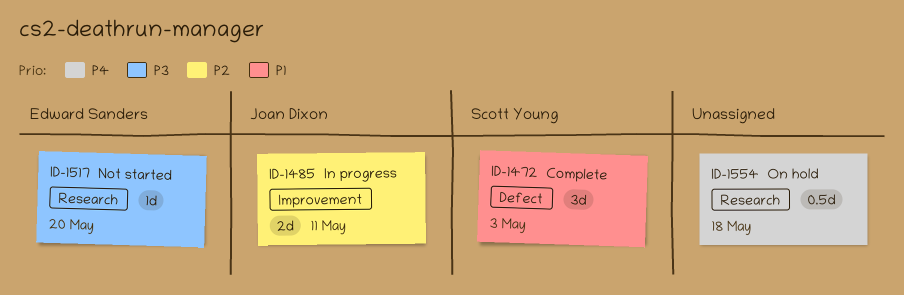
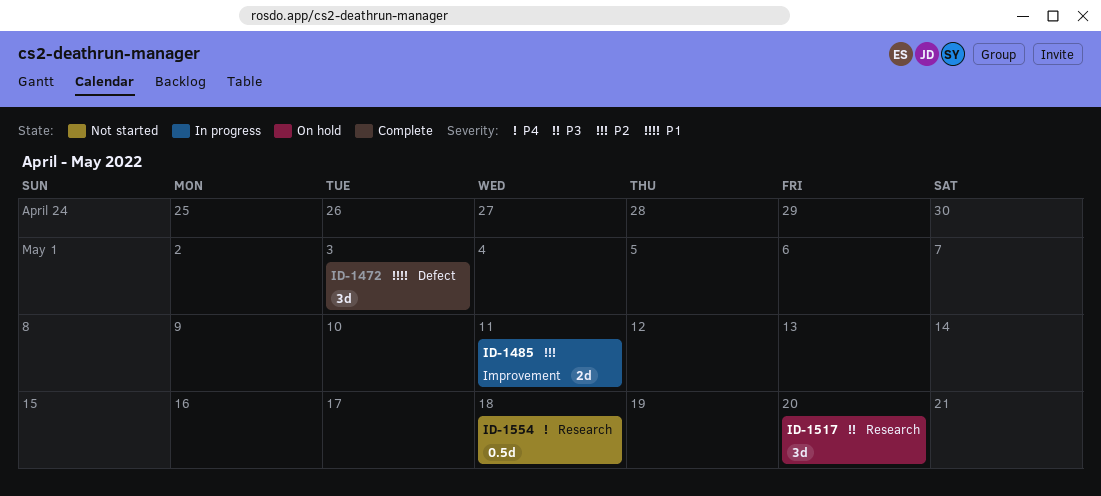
ID-1517, status: Not started -> On hold
ID-1517, estimate: 1d -> 3d
ID-1554, status: On hold -> Not started

